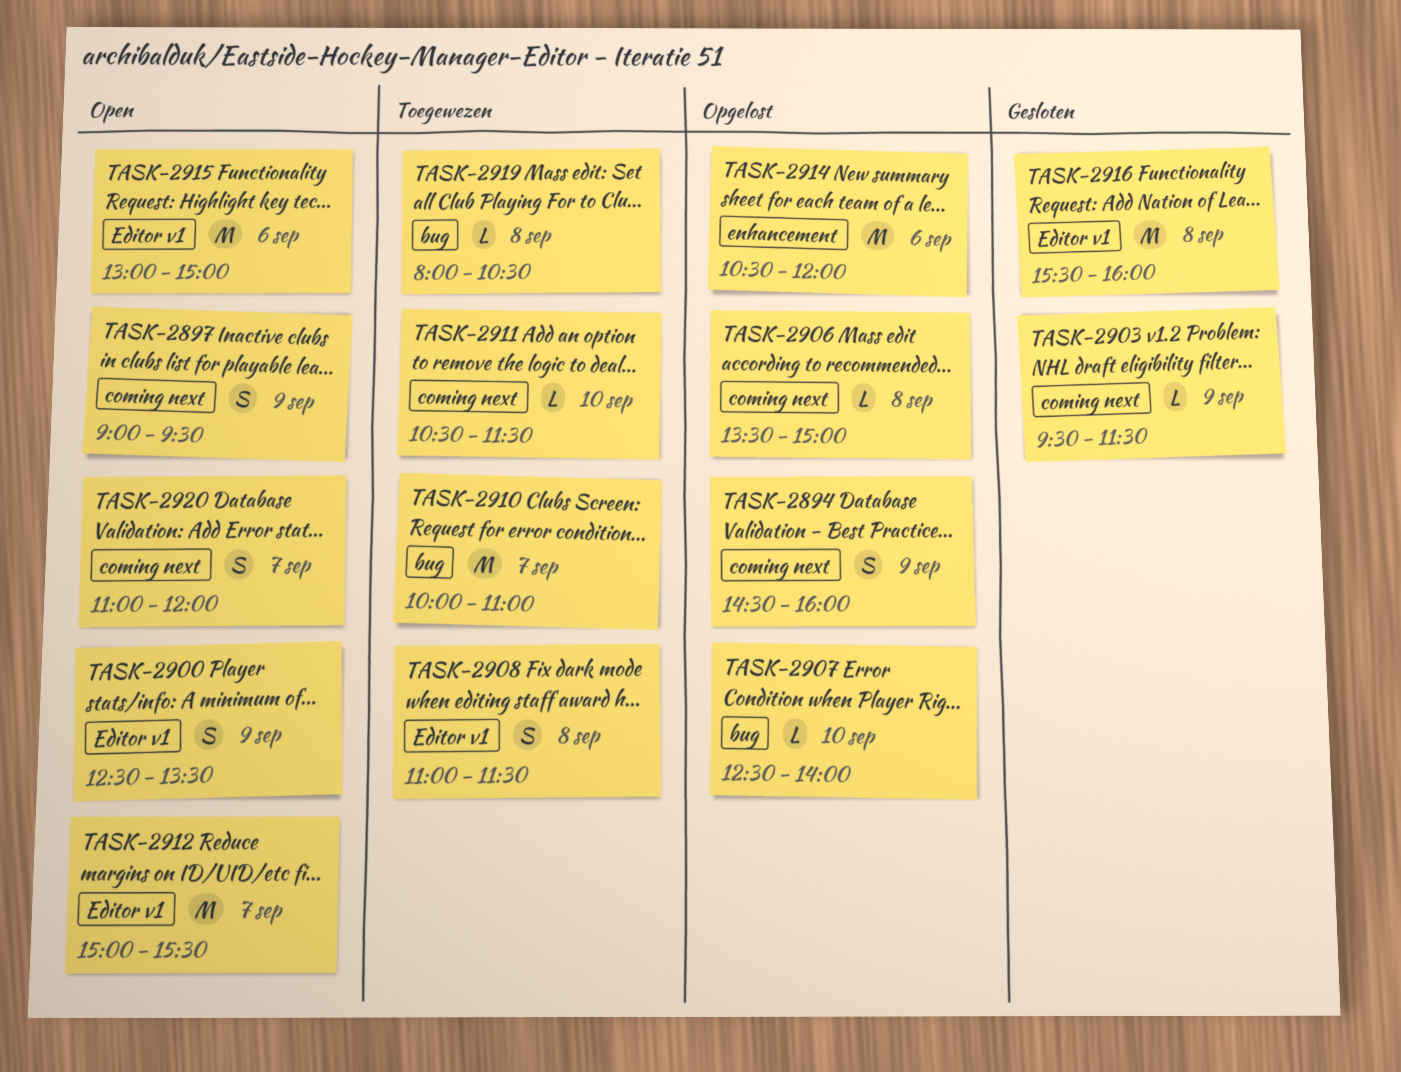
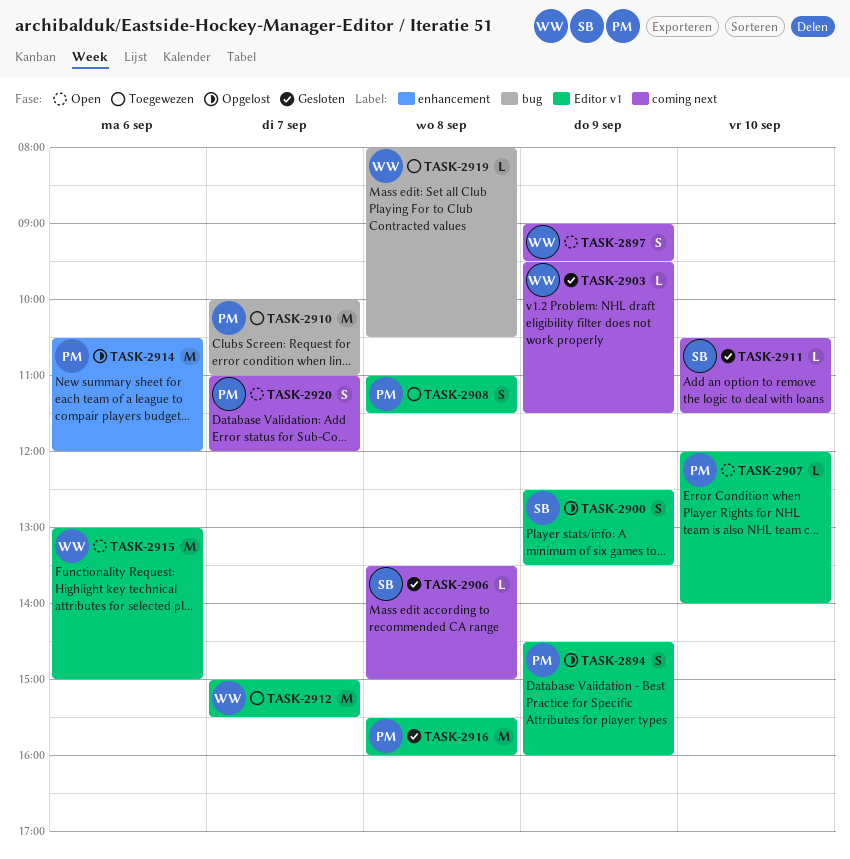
TASK-2894, label: coming next -> Editor v1
TASK-2900, status: Open -> Opgelost
TASK-2906, status: Opgelost -> Gesloten
TASK-2907, status: Opgelost -> Open
TASK-2907, label: bug -> Editor v1
TASK-2907, begins: 12:30 -> 12:00
TASK-2911, status: Toegewezen -> Gesloten
TASK-2912, status: Open -> Toegewezen

